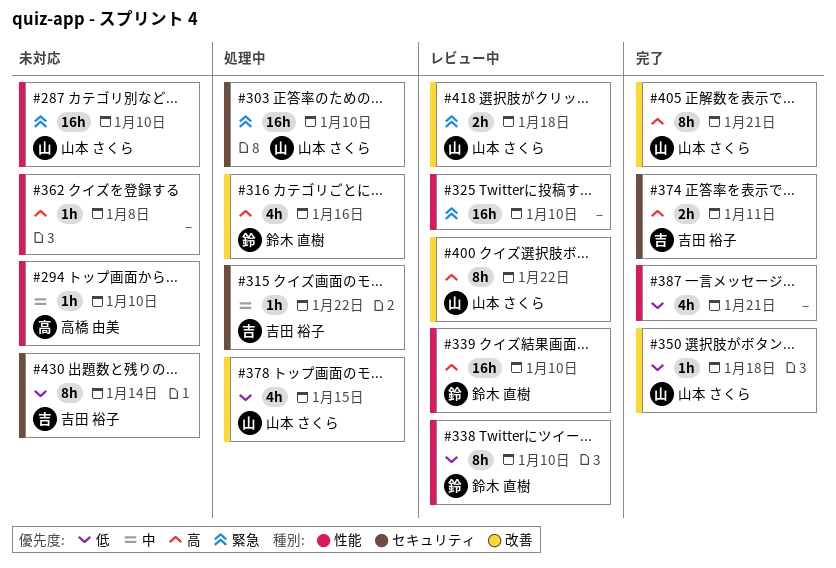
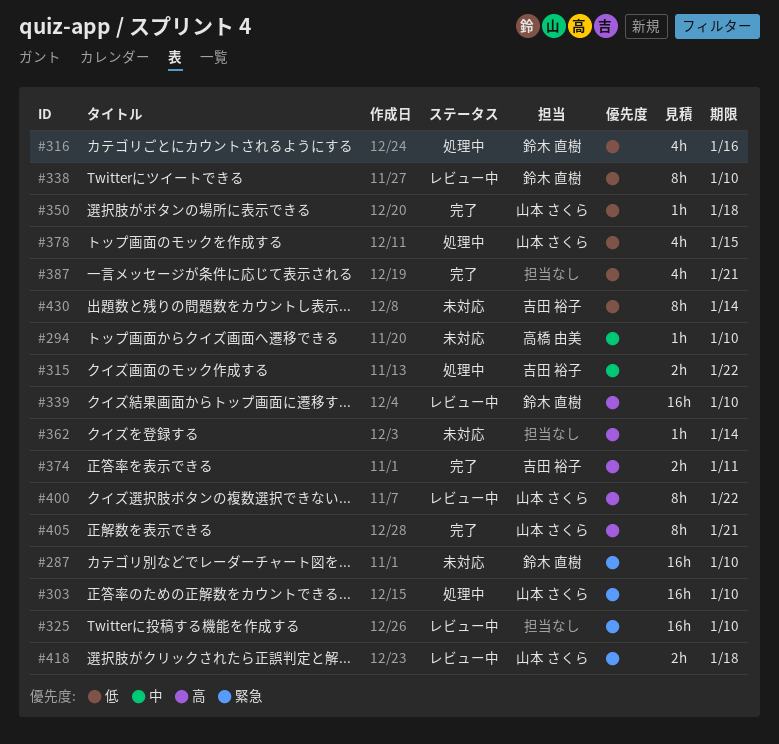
#287, owner: 山本 さくら -> 鈴木 直樹
#315, estimate: 1h -> 2h
#316, priority: 高 -> 低
#362, due: Jan 8 -> Jan 14

